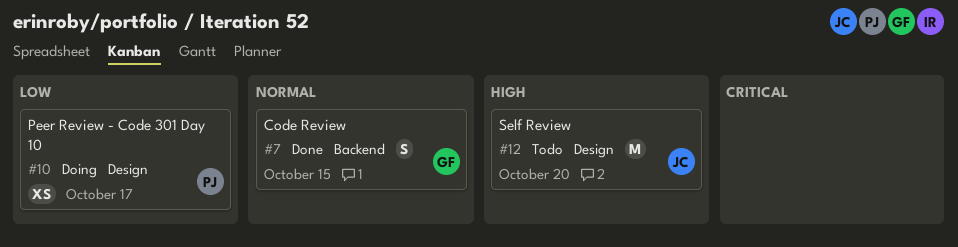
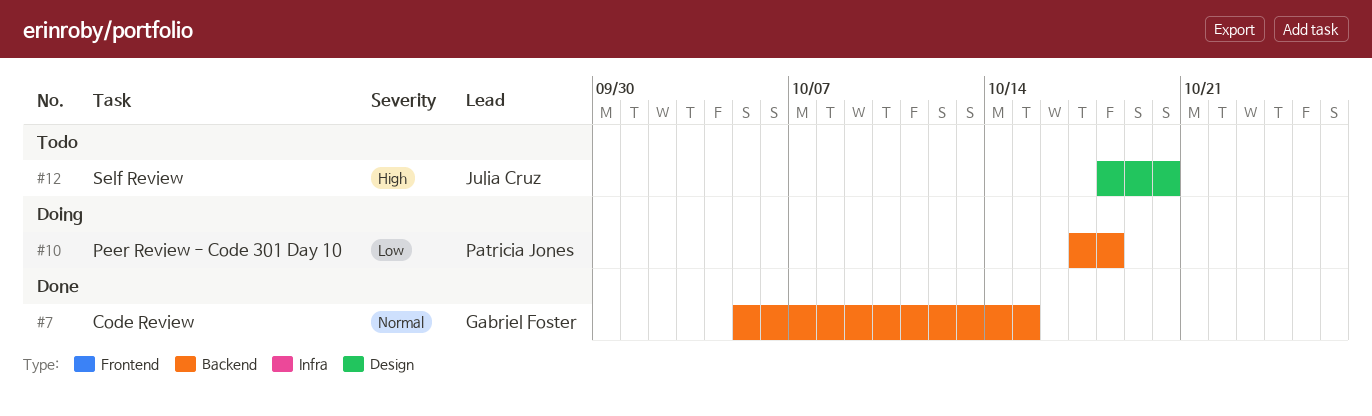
#10, label: Design -> Backend
#10, due: Oct 17 -> Oct 18

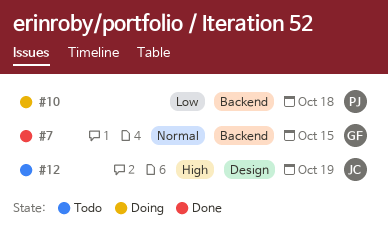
#12, due: Oct 20 -> Oct 19

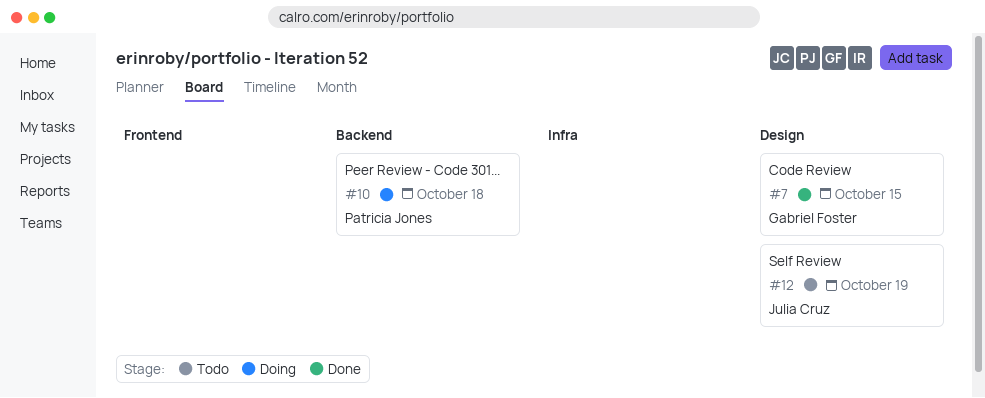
#7, label: Backend -> Design

